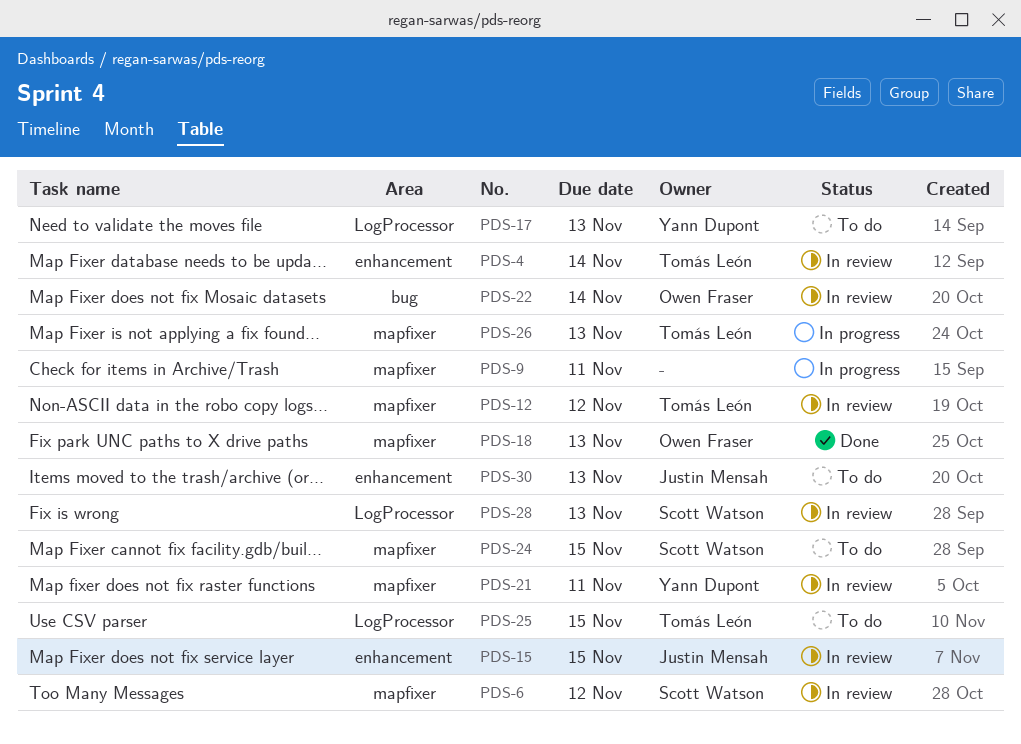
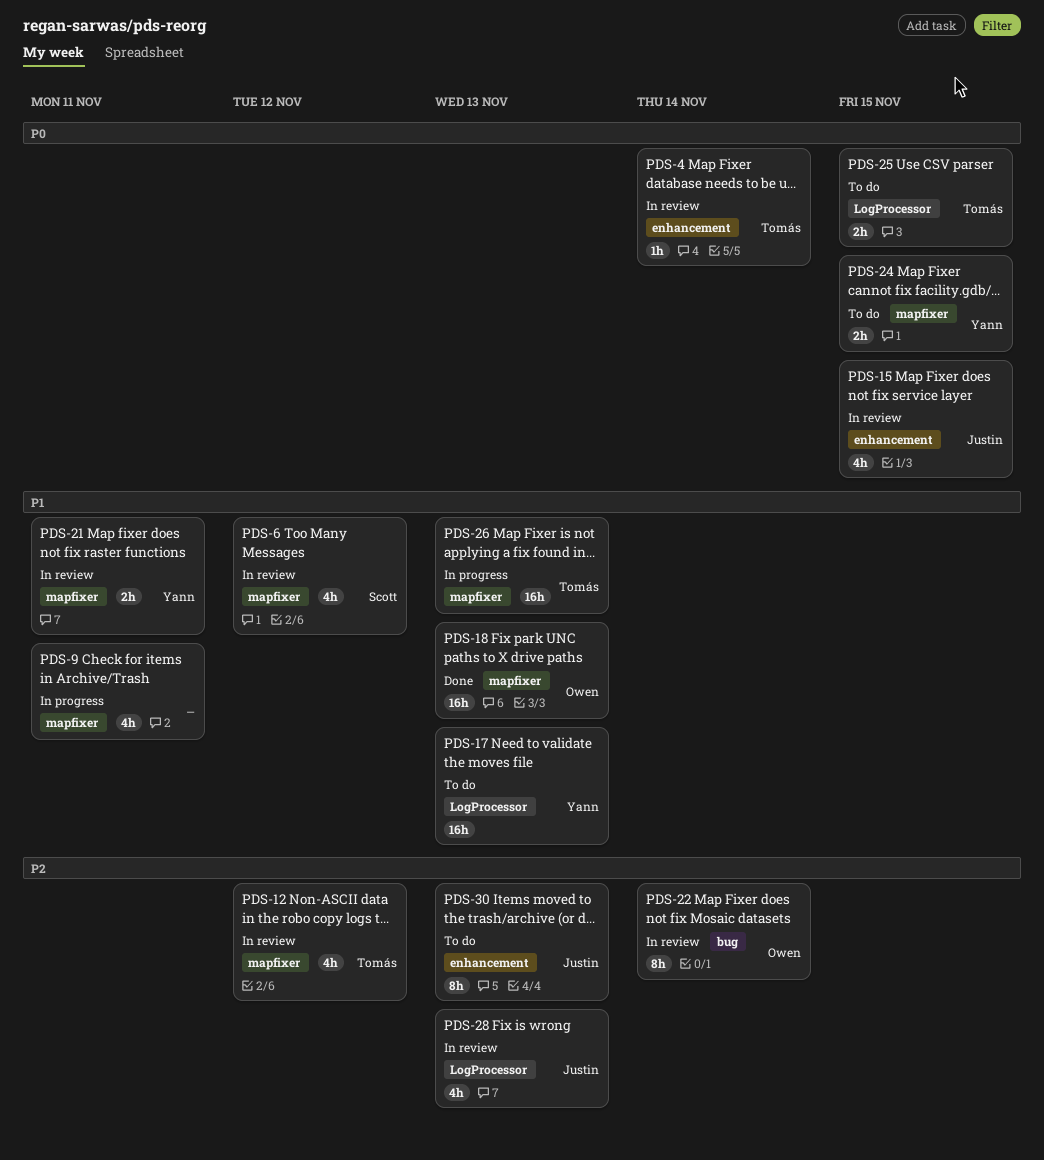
PDS-24, owner: Scott Watson -> Yann Dupont
PDS-28, owner: Scott Watson -> Justin Mensah

